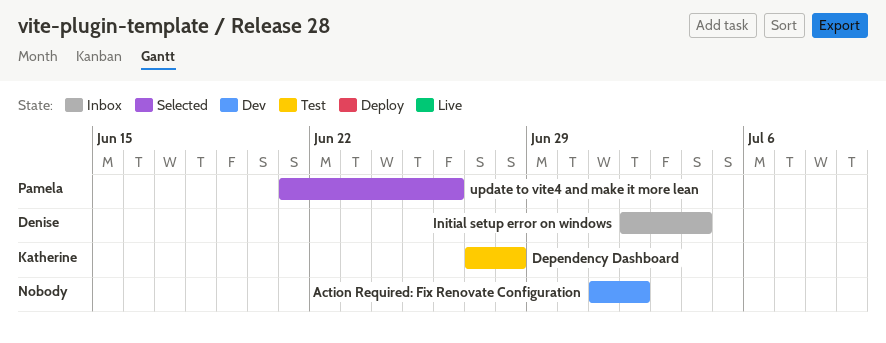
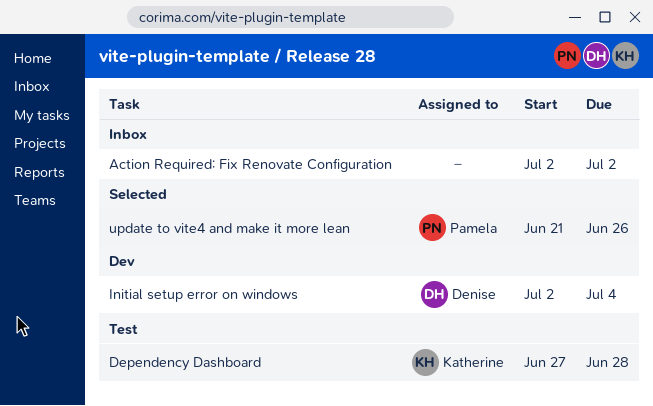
Action Required: Fix Renovate Configuration, status: Dev -> Inbox
Action Required: Fix Renovate Configuration, start: Jul 1 -> Jul 2
Initial setup error on windows, status: Inbox -> Dev

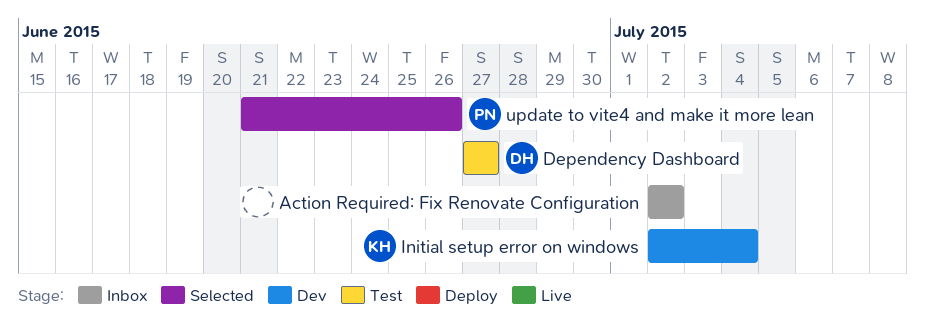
Dependency Dashboard, owner: Katherine -> Denise
Dependency Dashboard, due: Jun 28 -> Jun 27
Initial setup error on windows, owner: Denise -> Katherine

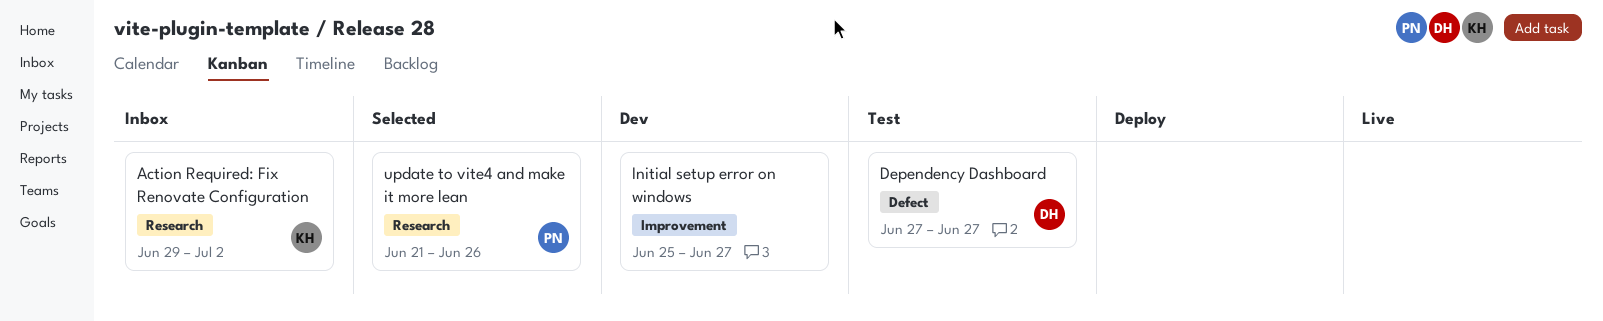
Action Required: Fix Renovate Configuration, owner: none -> KH
Action Required: Fix Renovate Configuration, start: Jul 2 -> Jun 29
Initial setup error on windows, owner: KH -> none
Initial setup error on windows, start: Jul 2 -> Jun 25
Initial setup error on windows, due: Jul 4 -> Jun 27

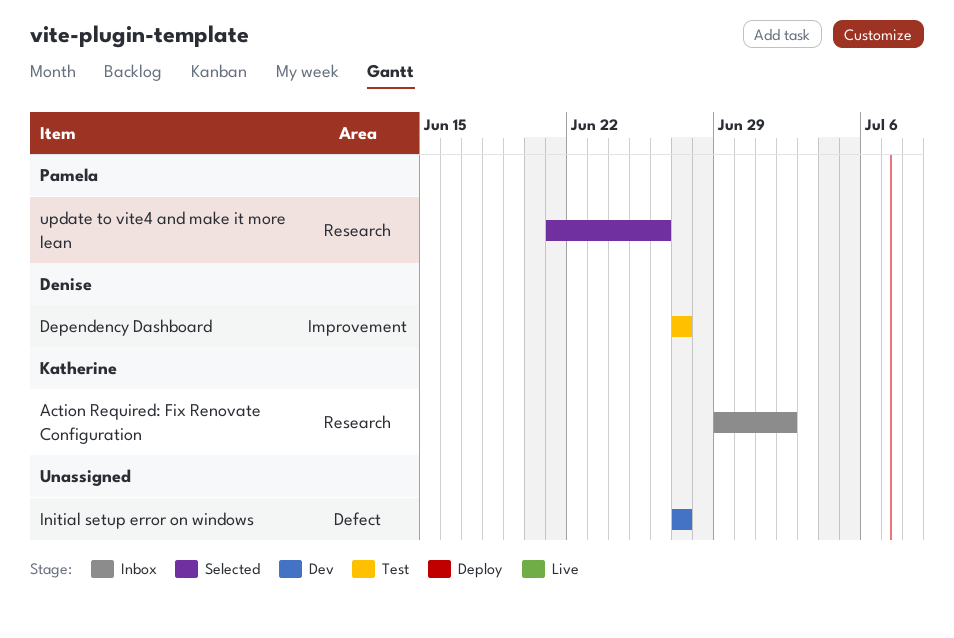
Dependency Dashboard, label: Defect -> Improvement
Initial setup error on windows, label: Improvement -> Defect
Initial setup error on windows, start: Jun 25 -> Jun 27

